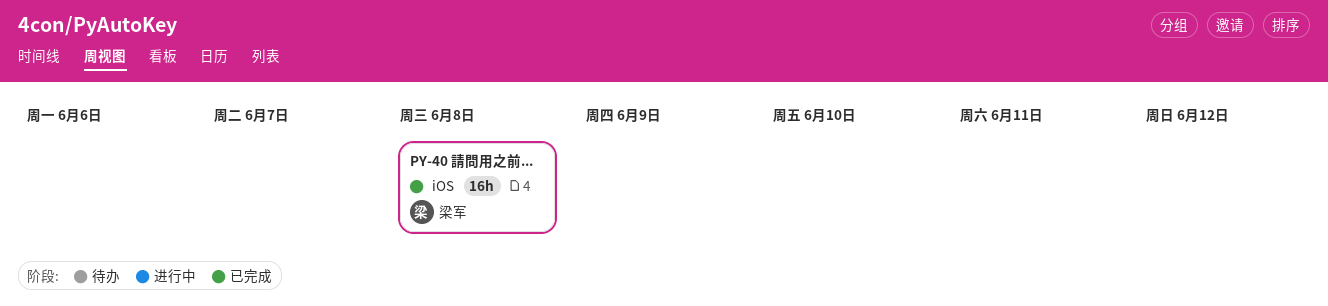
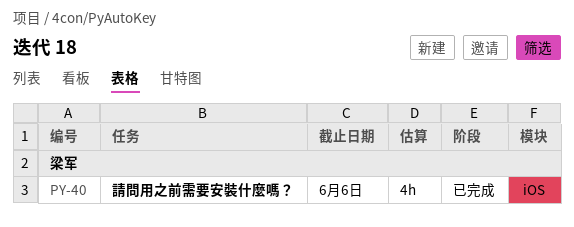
PY-40, estimate: 16h -> 4h
PY-40, due: Jun 8 -> Jun 6

